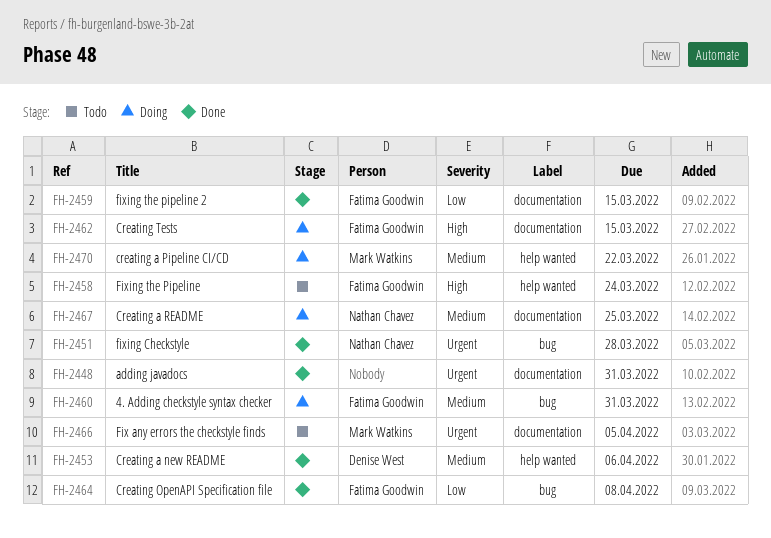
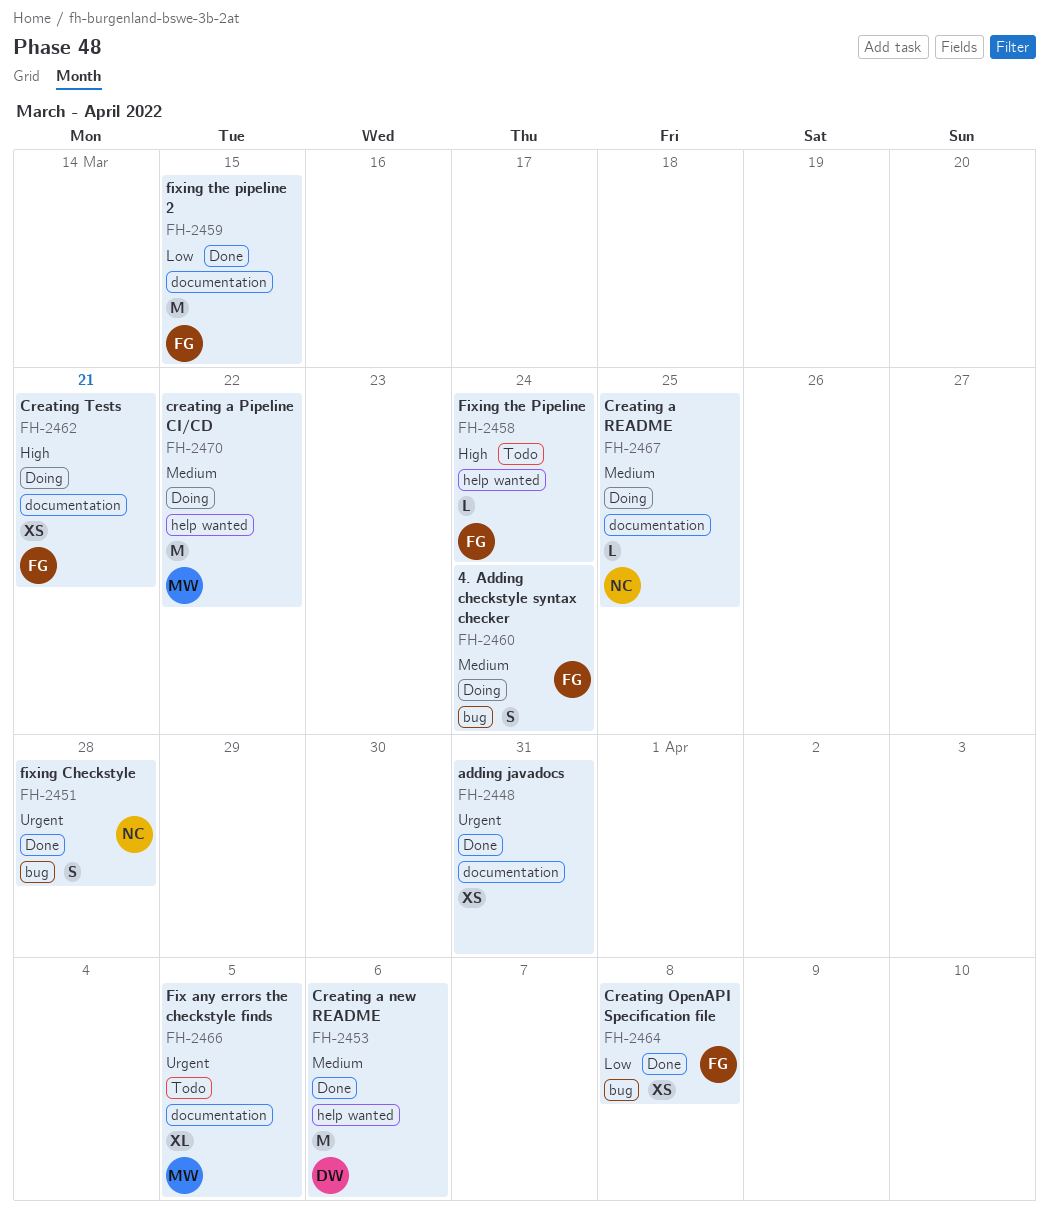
FH-2460, due: Mar 31 -> Mar 24
FH-2462, due: Mar 15 -> Mar 21

